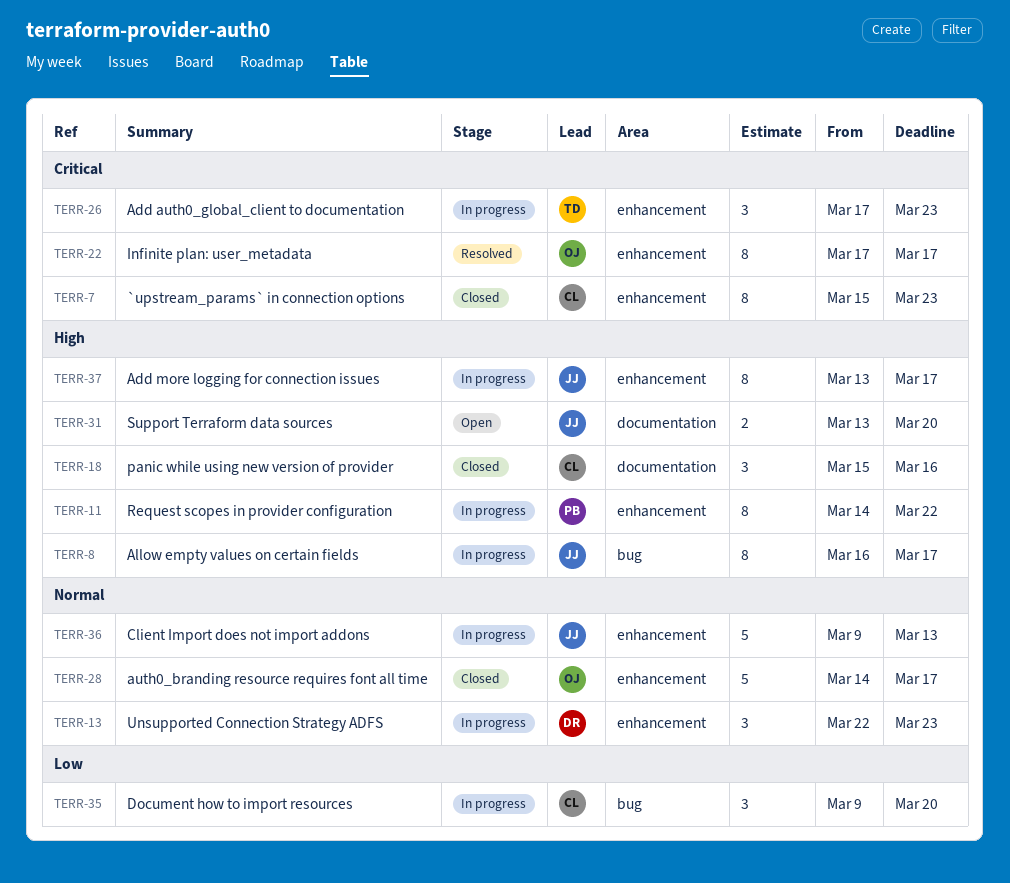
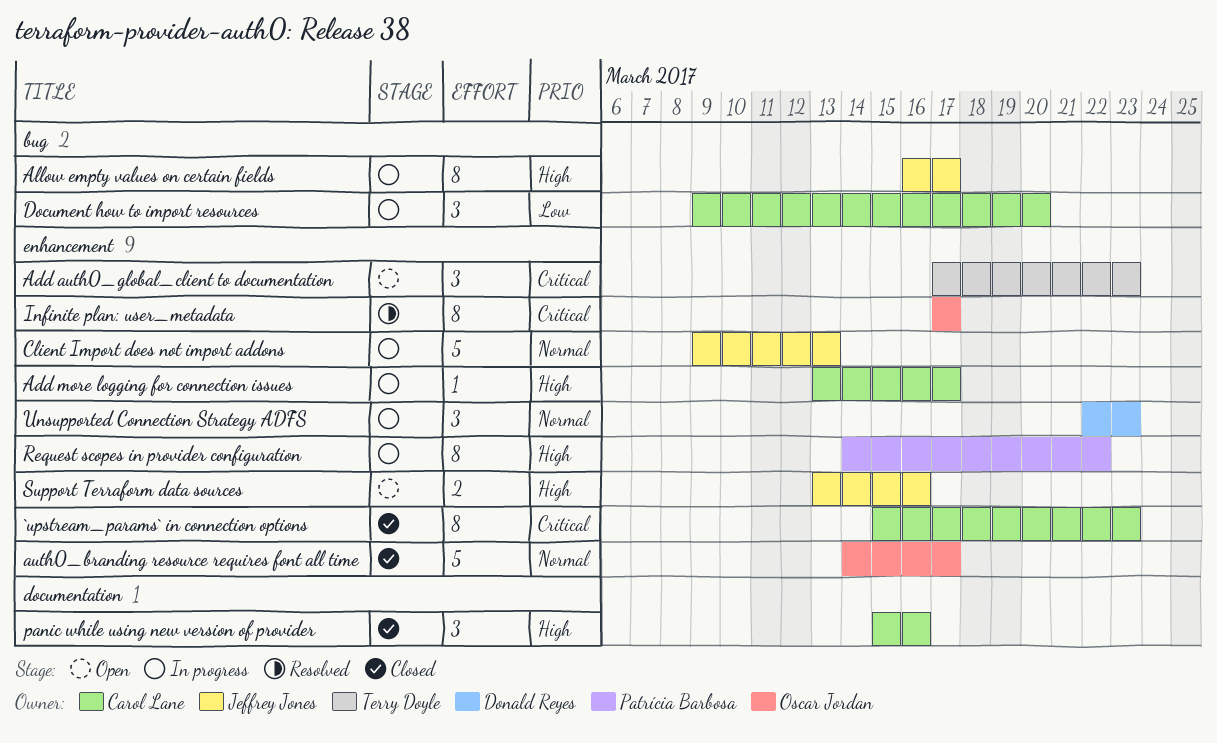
Add auth0_global_client to documentation, status: In progress -> Open
Add more logging for connection issues, owner: Jeffrey Jones -> Carol Lane
Add more logging for connection issues, estimate: 8 -> 1
Support Terraform data sources, label: documentation -> enhancement
Support Terraform data sources, due: Mar 20 -> Mar 16

